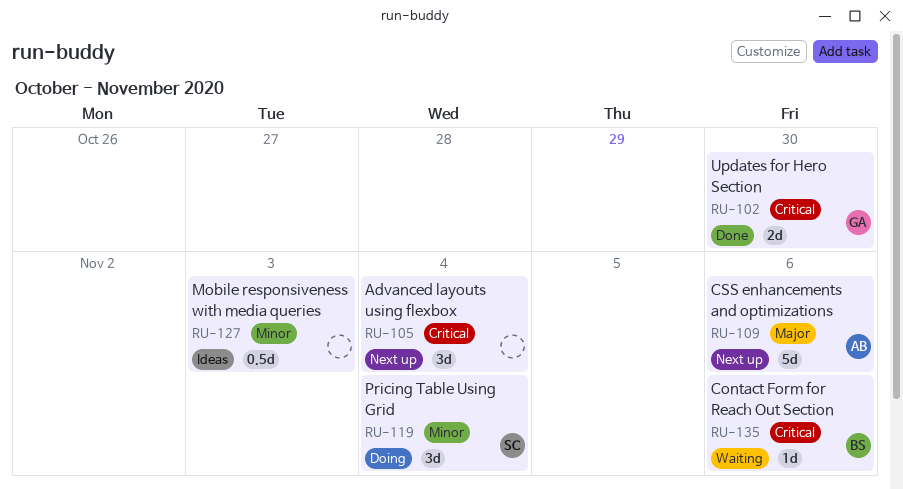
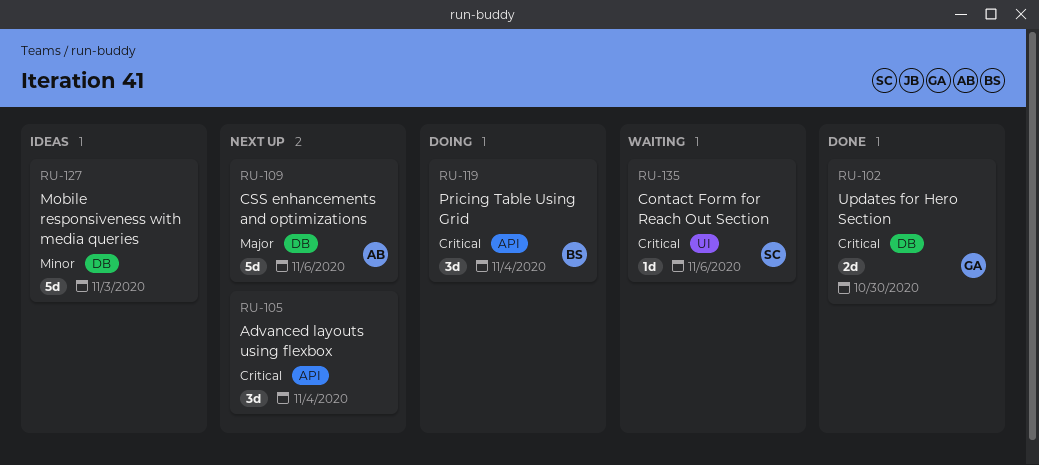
RU-119, owner: SC -> BS
RU-119, priority: Minor -> Critical
RU-127, estimate: 0.5d -> 5d
RU-135, owner: BS -> SC

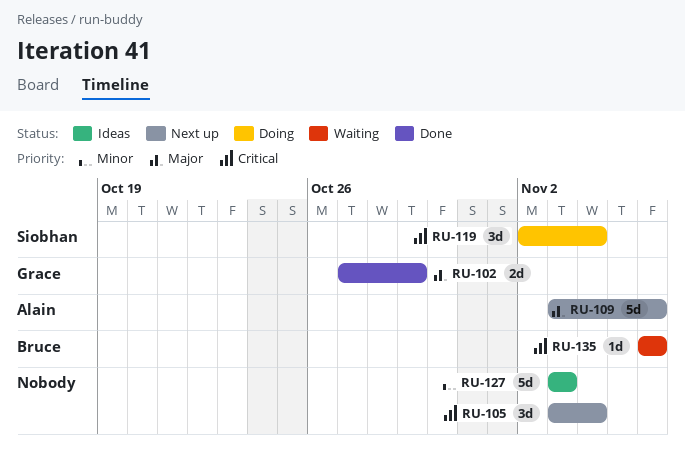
RU-102, priority: Critical -> Major
RU-102, due: Oct 30 -> Oct 29
RU-119, owner: Bruce -> Siobhan
RU-135, owner: Siobhan -> Bruce

